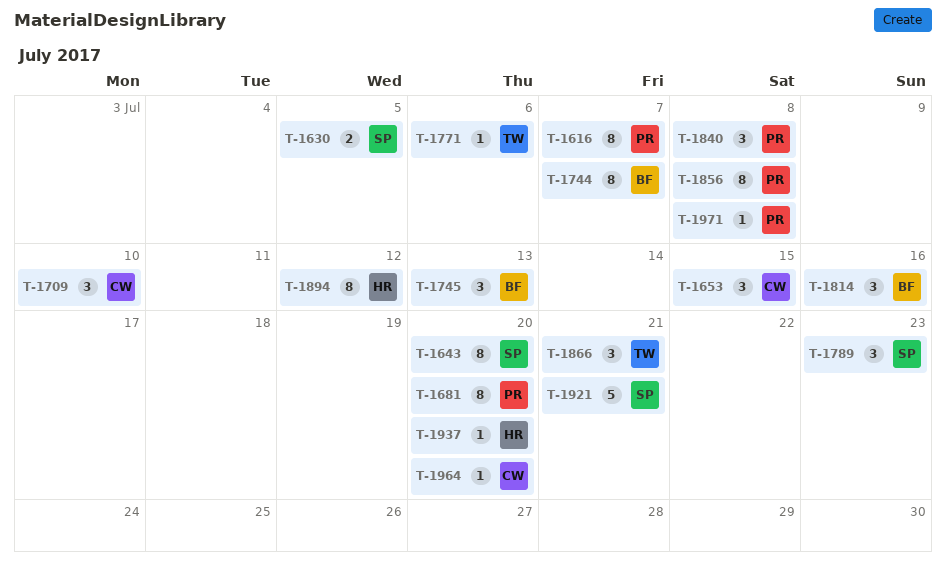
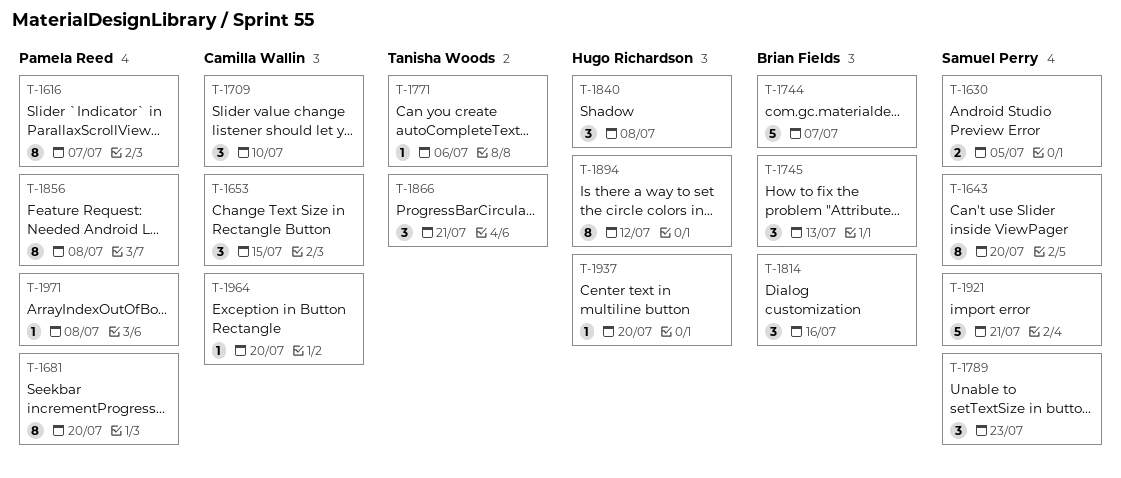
T-1744, estimate: 8 -> 5
T-1840, owner: Pamela Reed -> Hugo Richardson

